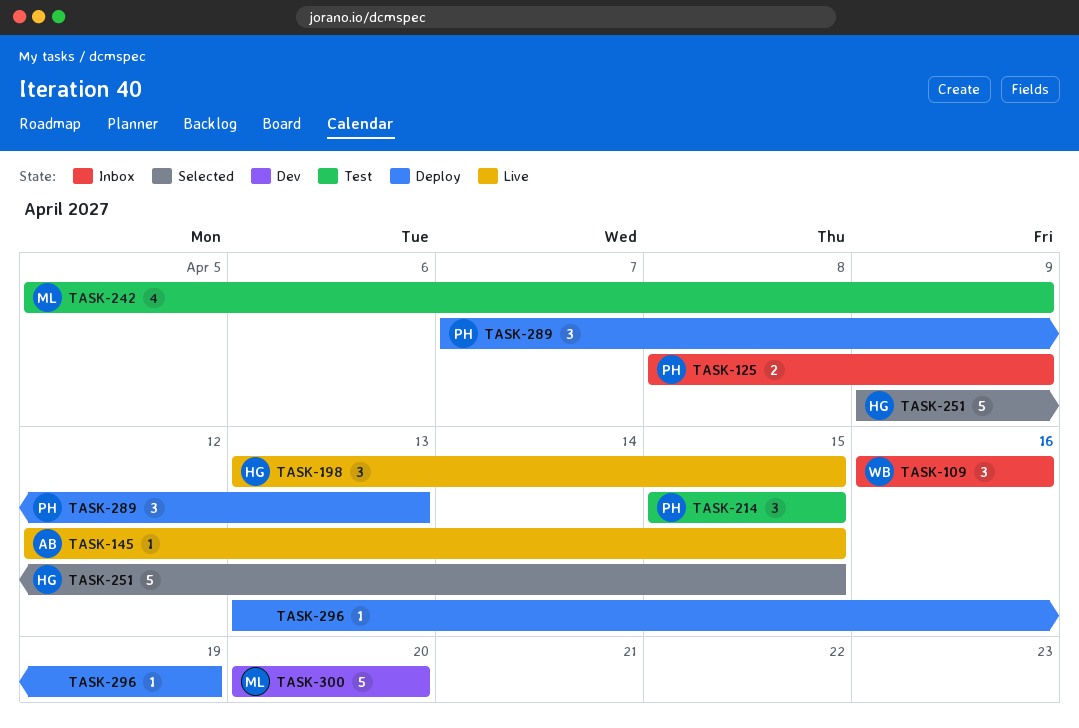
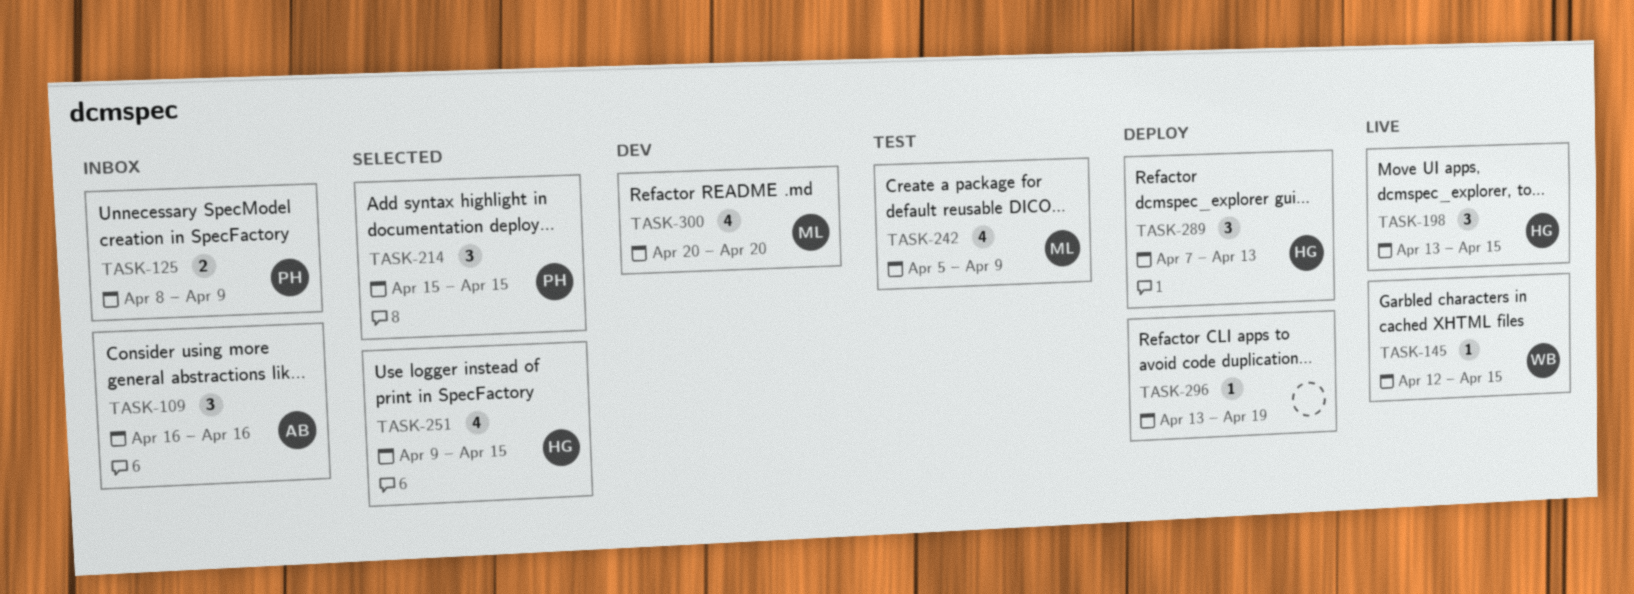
TASK-109, owner: WB -> AB
TASK-145, owner: AB -> WB
TASK-214, status: Test -> Selected
TASK-251, estimate: 5 -> 4
TASK-289, owner: PH -> HG
TASK-300, estimate: 5 -> 4

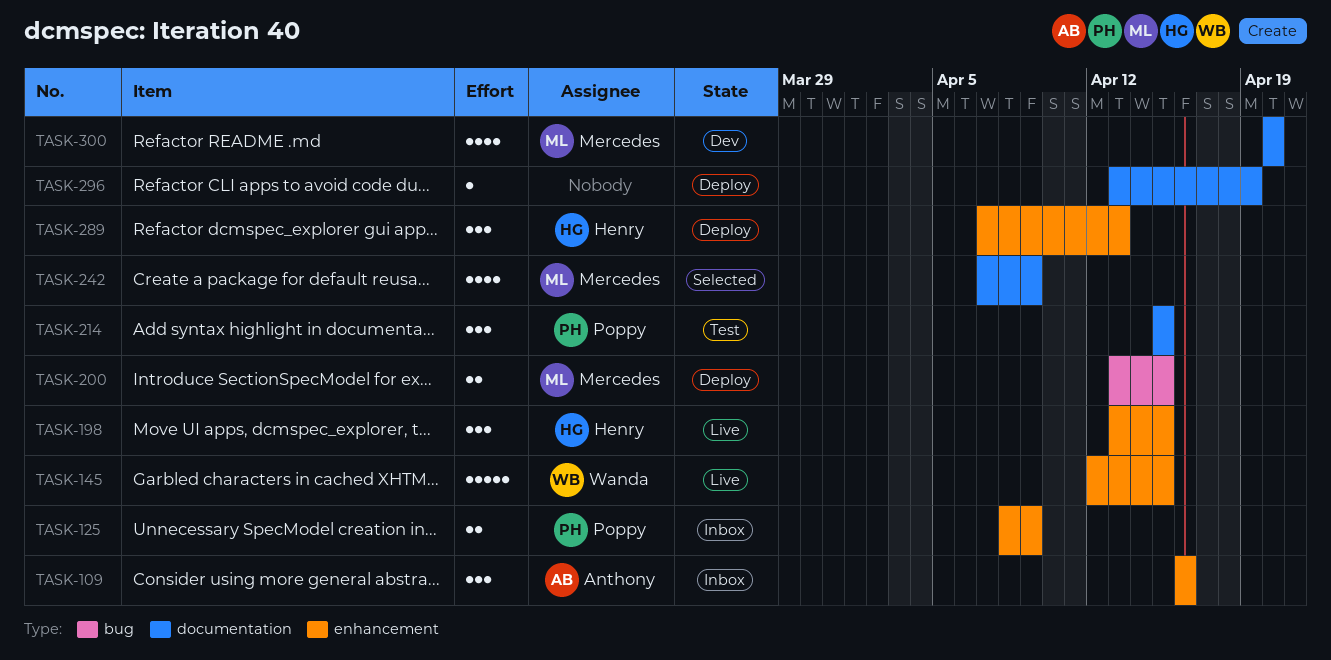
TASK-145, estimate: 1 -> 5
TASK-200: none -> present
TASK-214, status: Selected -> Test
TASK-242, status: Test -> Selected
TASK-242, start: Apr 5 -> Apr 7
TASK-251: present -> none

